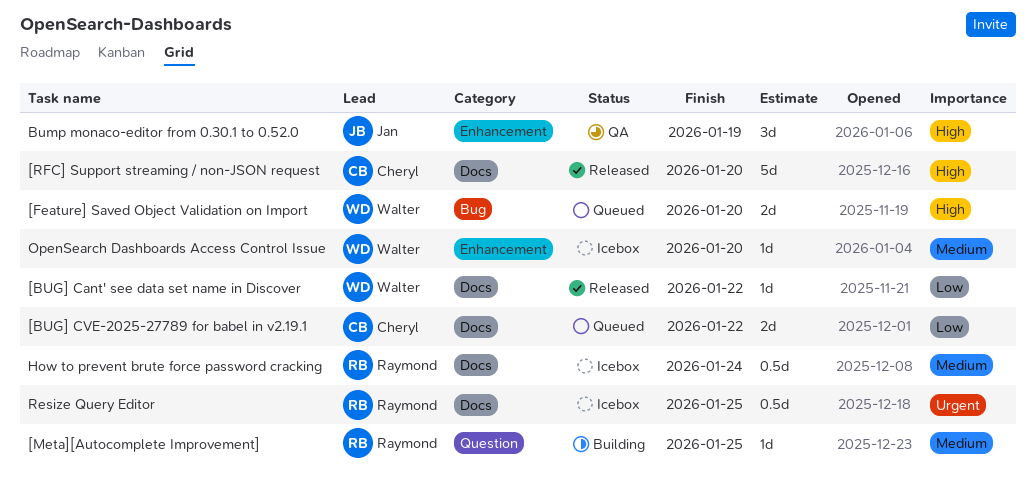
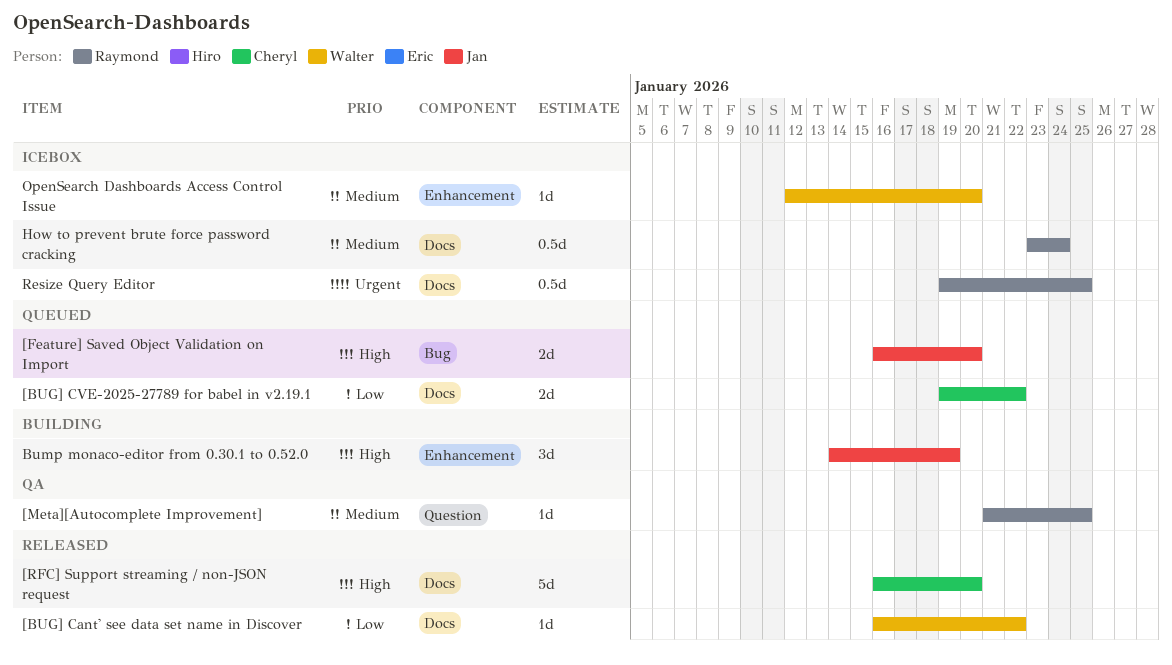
[Feature] Saved Object Validation on Import, owner: Walter -> Jan
[Meta][Autocomplete Improvement], status: Building -> QA
Bump monaco-editor from 0.30.1 to 0.52.0, status: QA -> Building

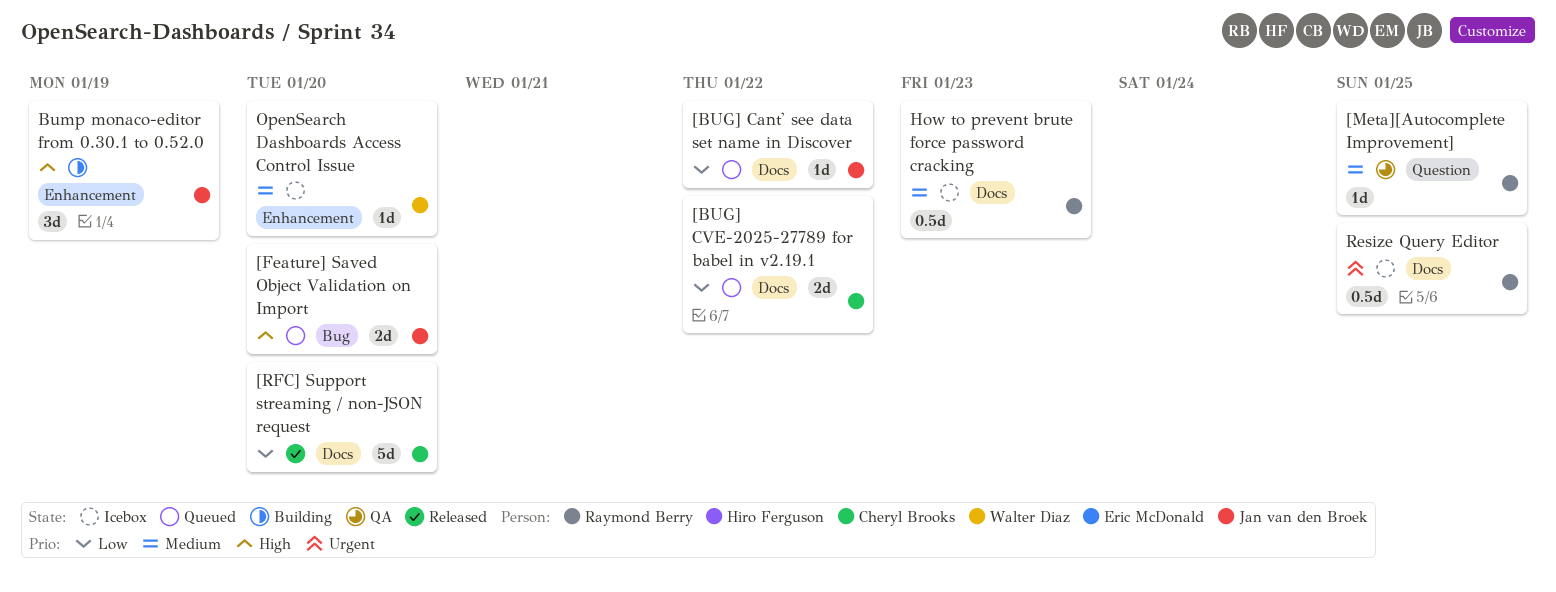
[BUG] Cant' see data set name in Discover, status: Released -> Queued
[BUG] Cant' see data set name in Discover, owner: Walter Diaz -> Jan van den Broek
[RFC] Support streaming / non-JSON request, priority: High -> Low
How to prevent brute force password cracking, due: Jan 24 -> Jan 23

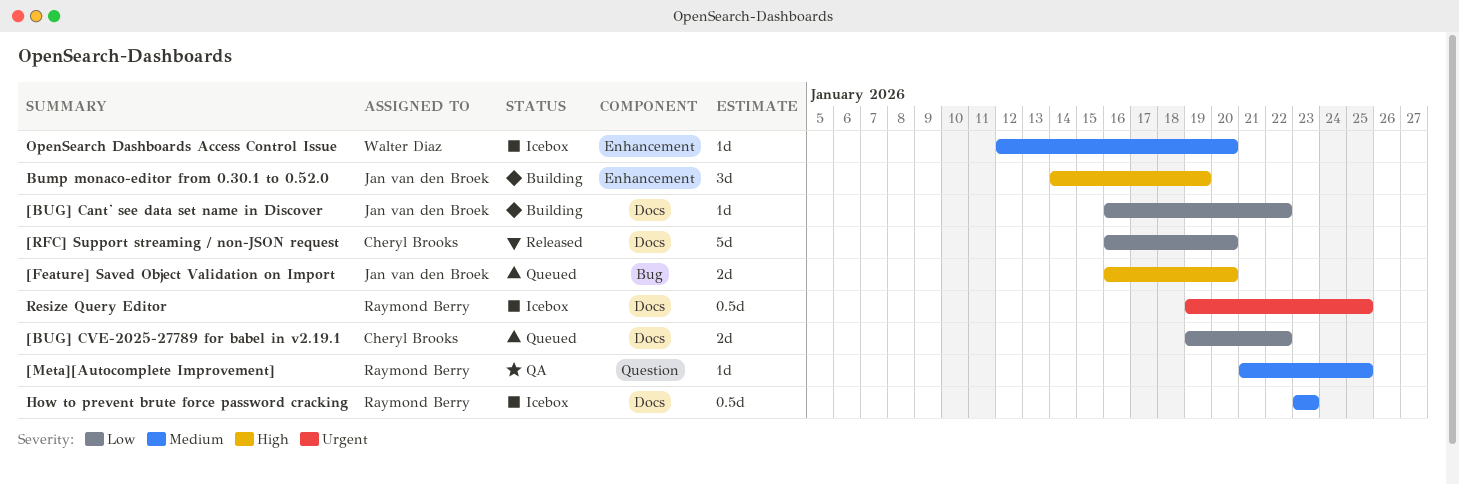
[BUG] Cant' see data set name in Discover, status: Queued -> Building

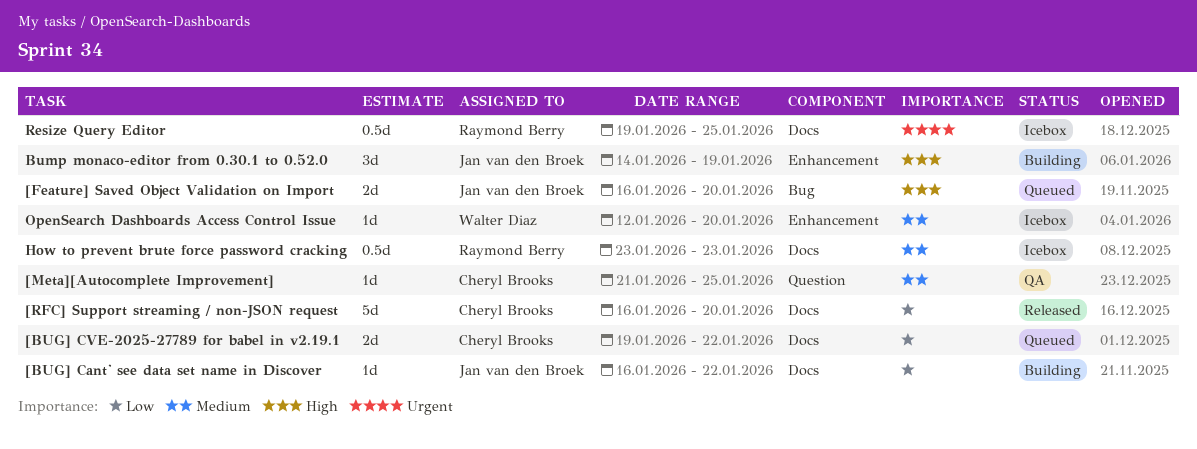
[Meta][Autocomplete Improvement], owner: Raymond Berry -> Cheryl Brooks

